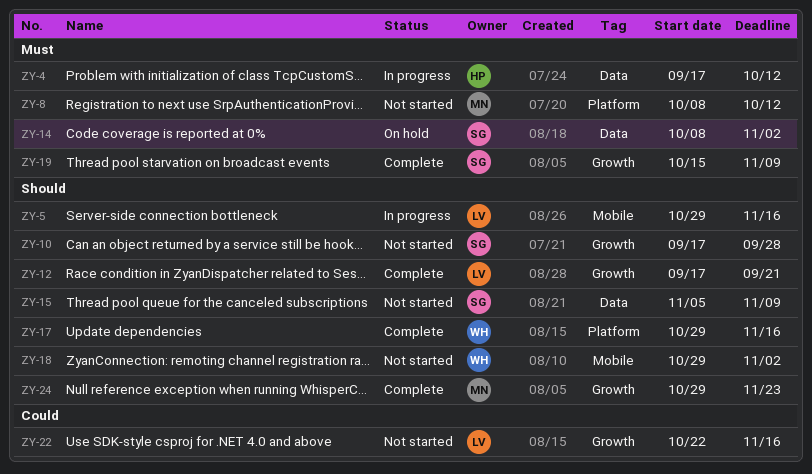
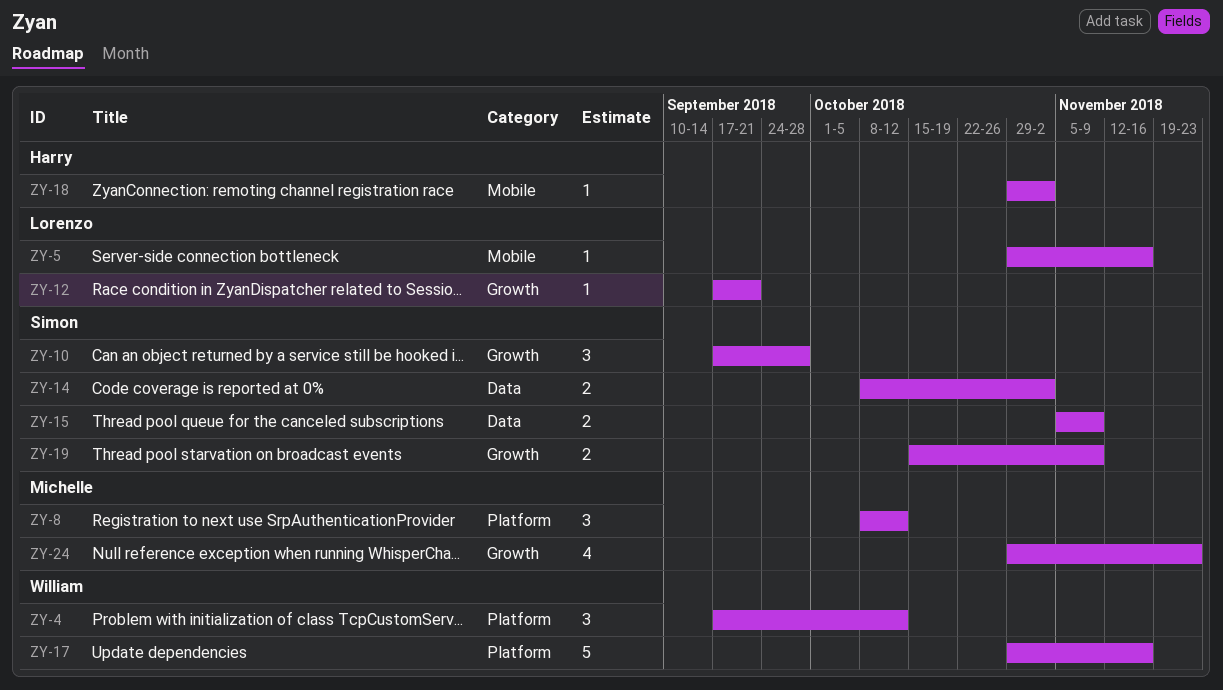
ZY-4, owner: Harry -> William
ZY-4, label: Data -> Platform
ZY-18, owner: William -> Harry
ZY-22: present -> none

